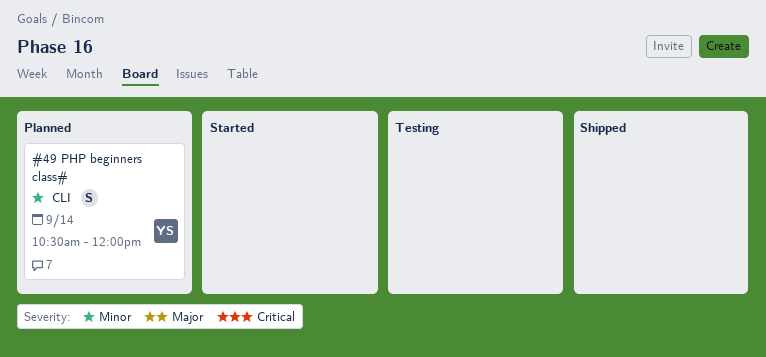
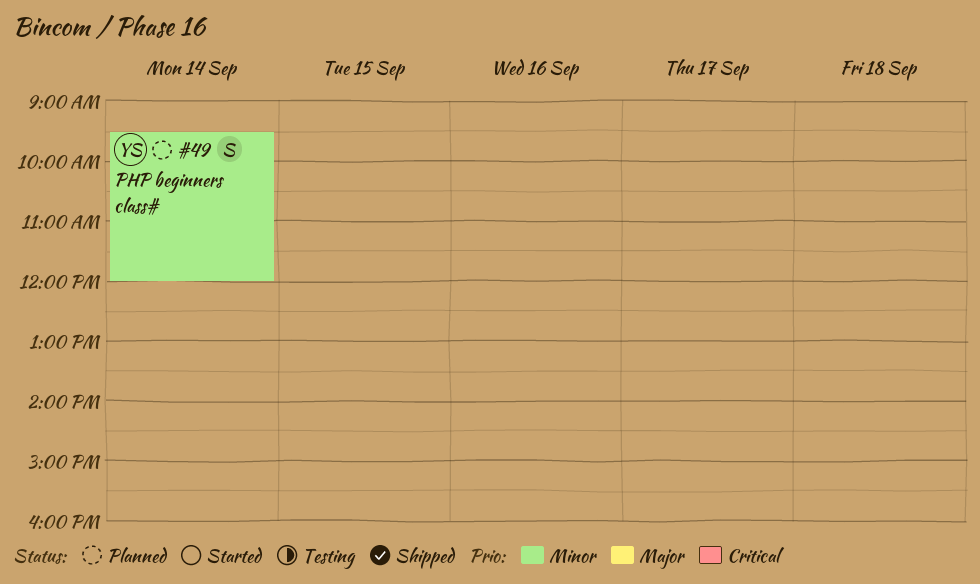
#49, begins: 10:30 -> 09:30

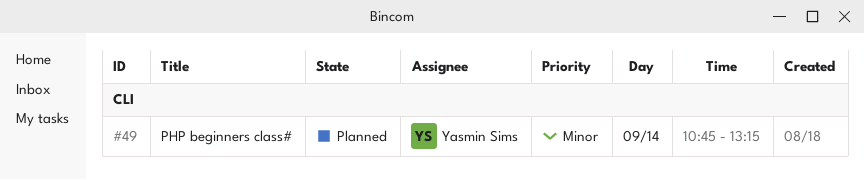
#49, begins: 09:30 -> 10:45
#49, ends: 12:00 -> 13:15

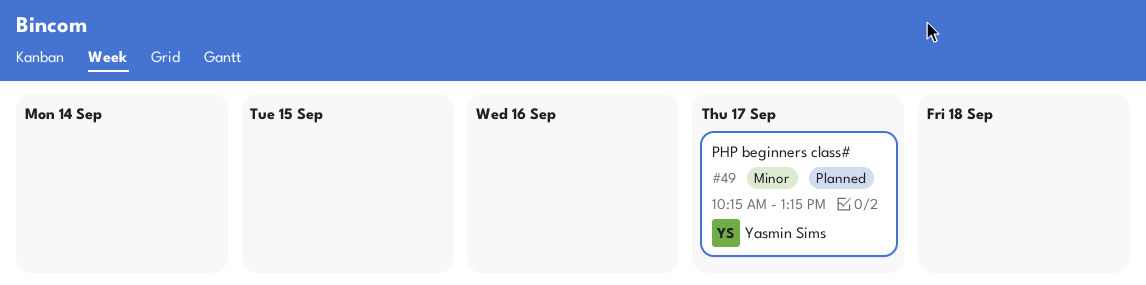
#49, day: Sep 14 -> Sep 17
#49, begins: 10:45 -> 10:15

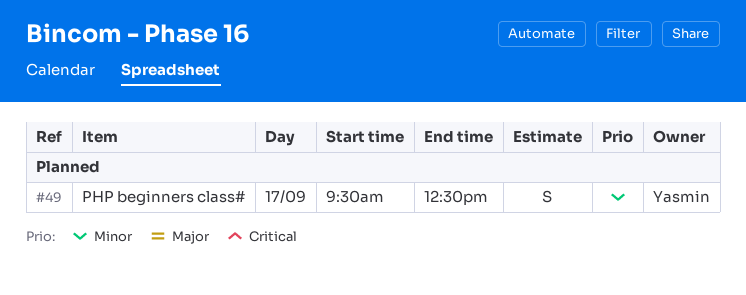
#49, begins: 10:15 -> 09:30
#49, ends: 13:15 -> 12:30

